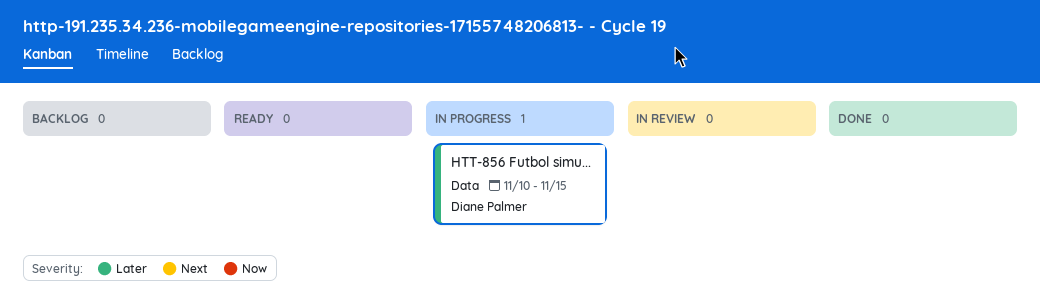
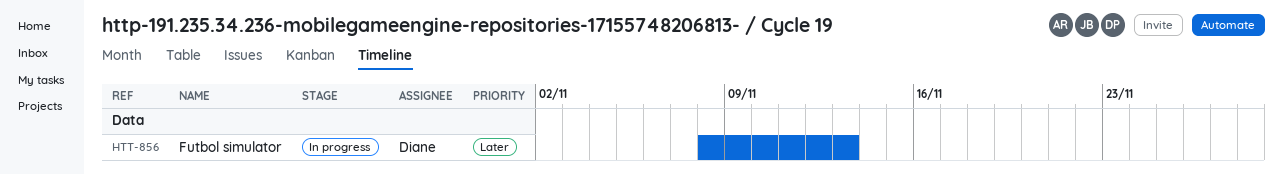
HTT-856, start: Nov 10 -> Nov 8
HTT-856, due: Nov 15 -> Nov 13

